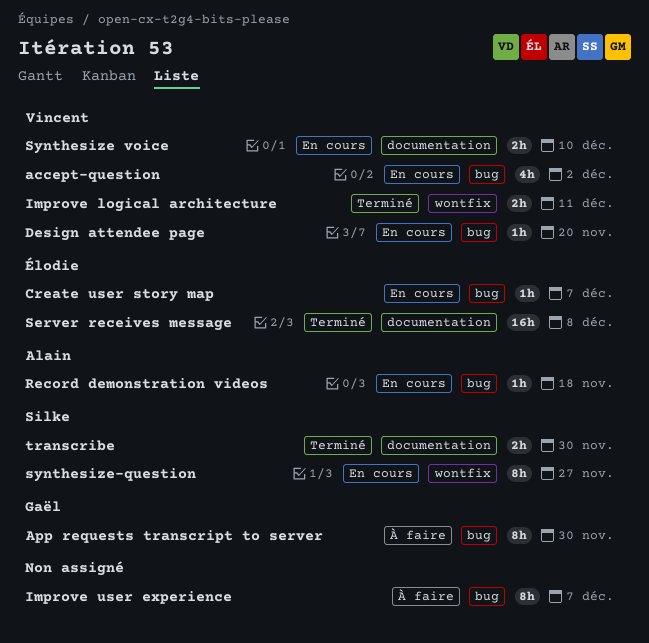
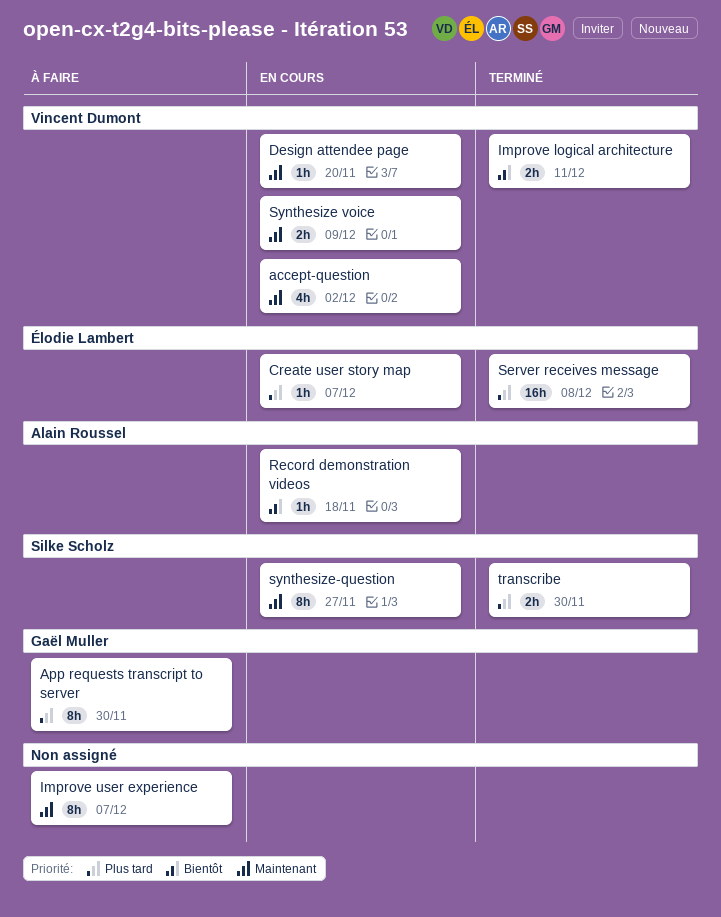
Synthesize voice, due: Dec 10 -> Dec 9

